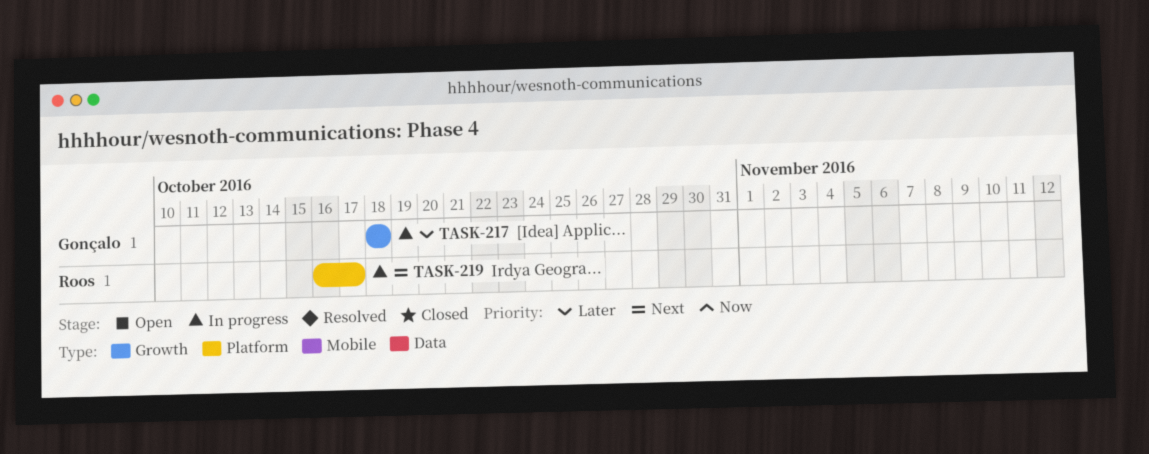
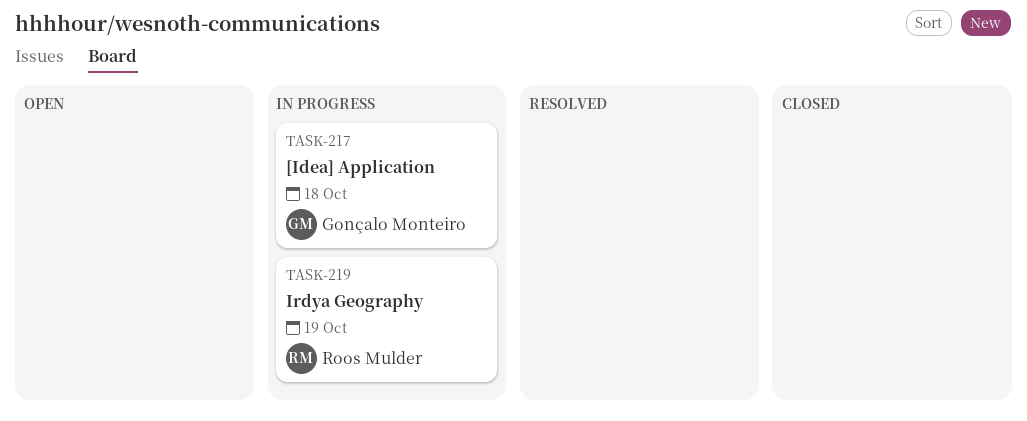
TASK-219, due: Oct 17 -> Oct 19

